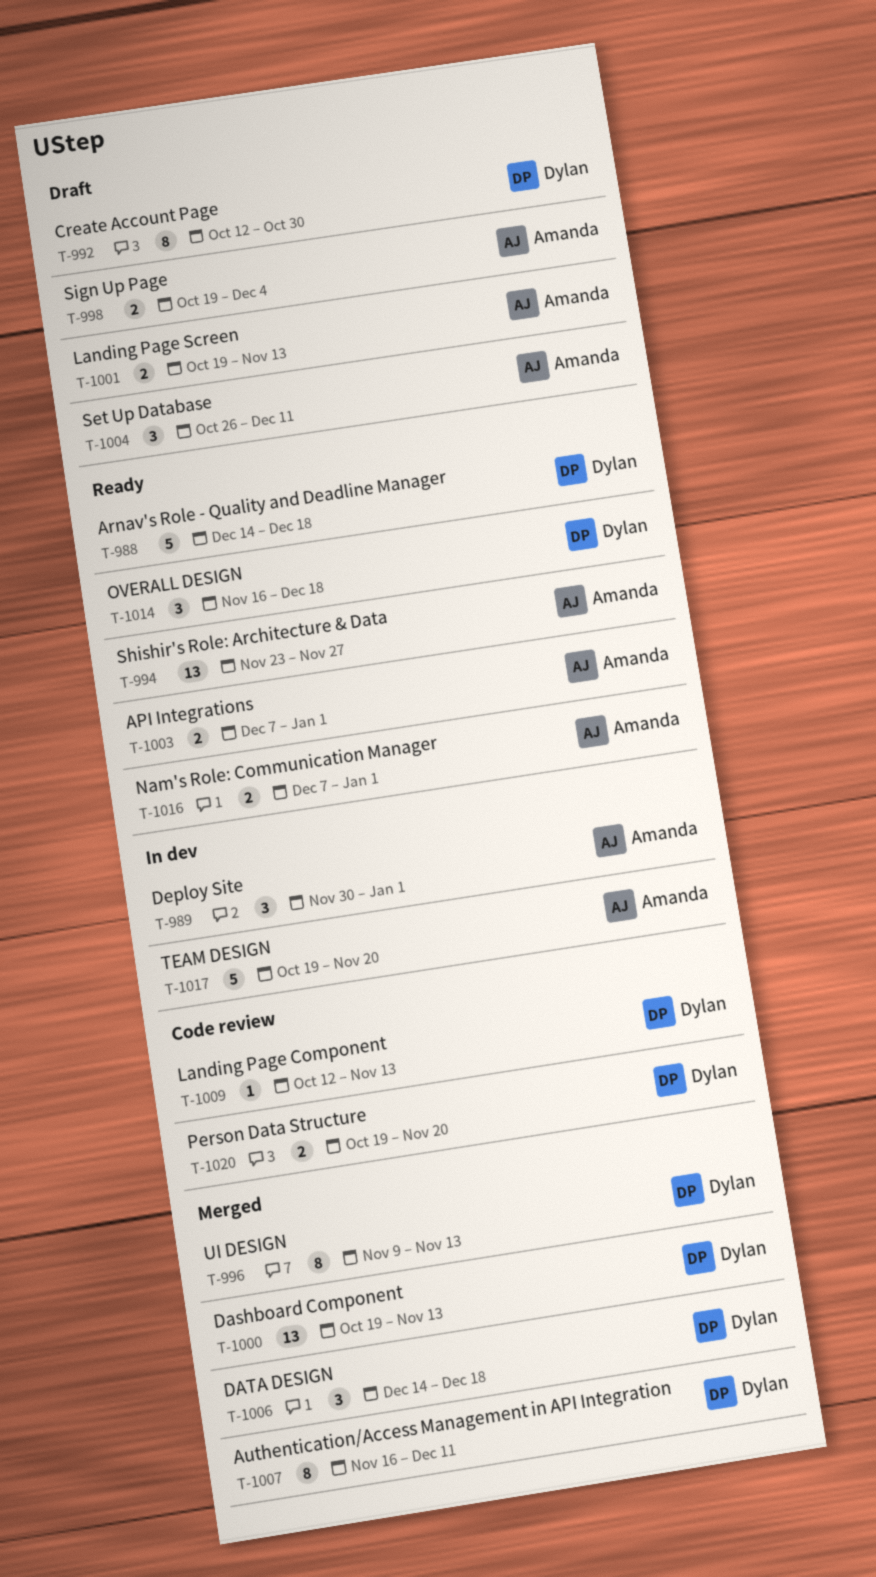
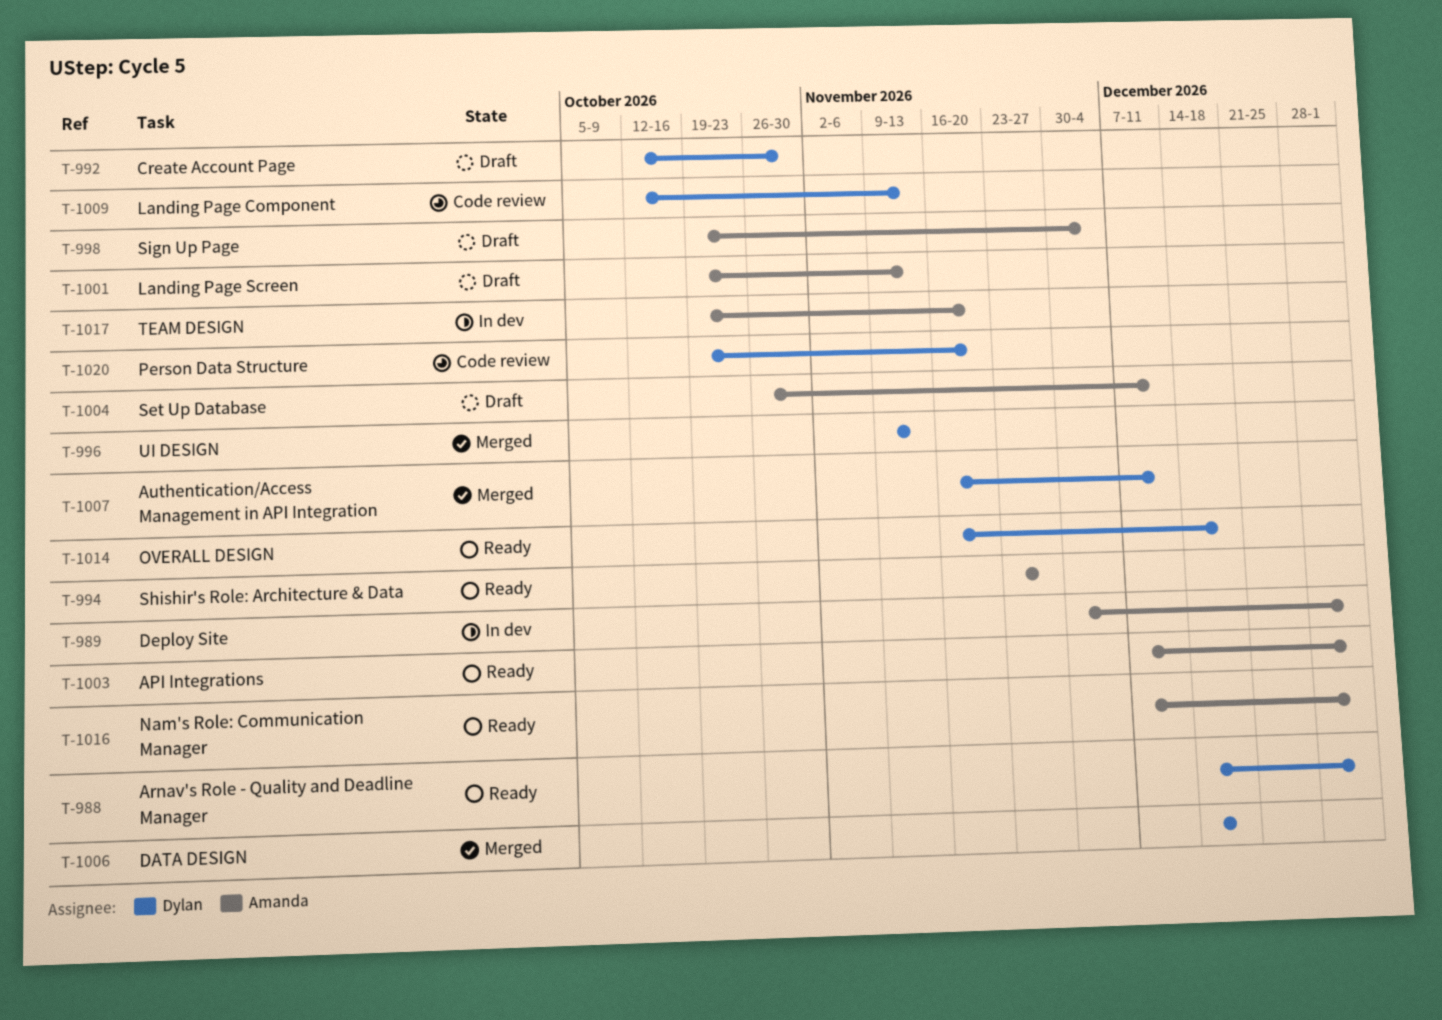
T-988, due: Dec 18 -> Jan 1
T-1000: present -> none

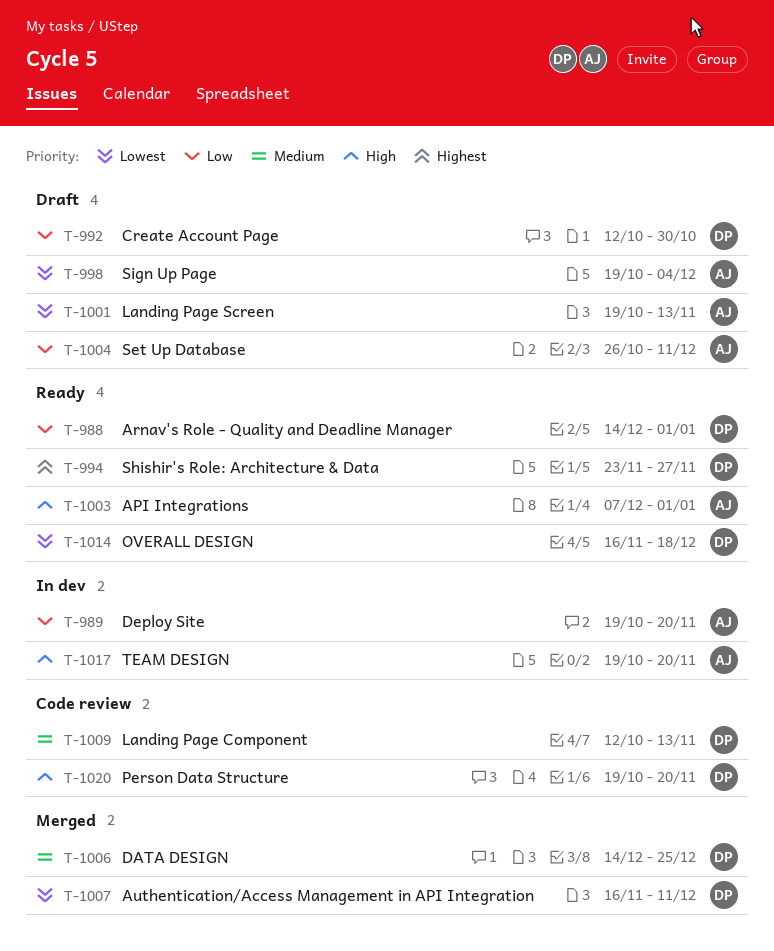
T-989, start: Nov 30 -> Oct 19
T-989, due: Jan 1 -> Nov 20
T-994, owner: Amanda -> Dylan
T-996: present -> none
T-1006, due: Dec 18 -> Dec 25
T-1016: present -> none

